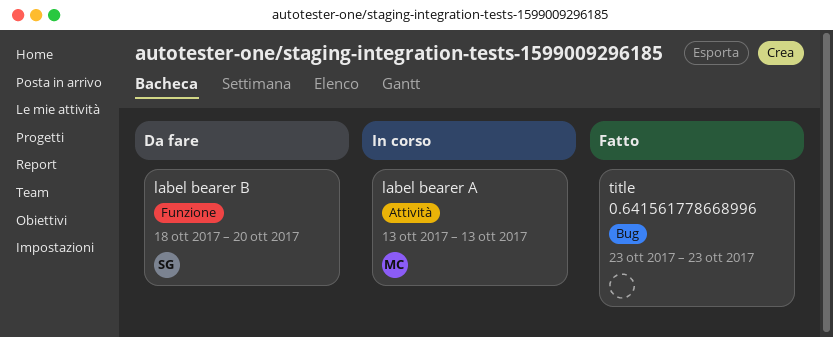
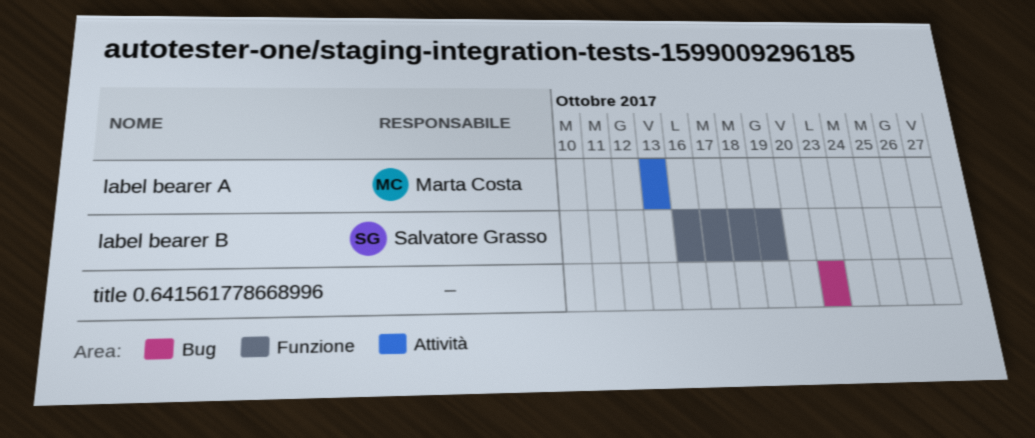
label bearer B, start: Oct 18 -> Oct 16
label bearer B, due: Oct 20 -> Oct 19

